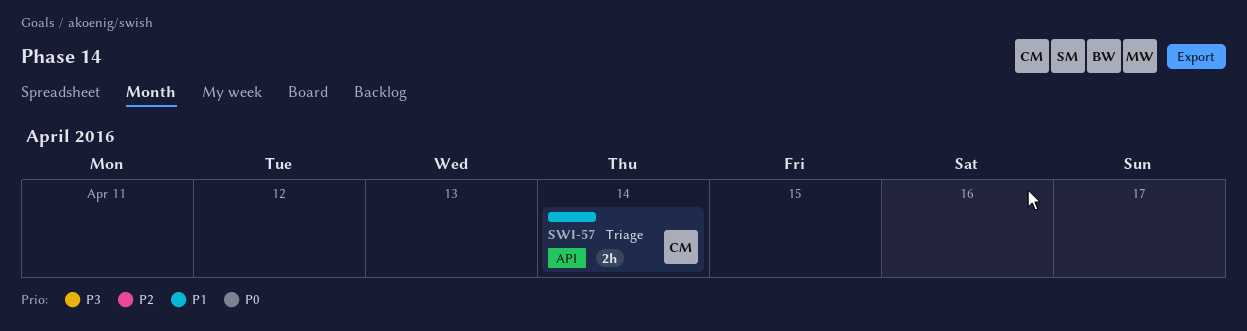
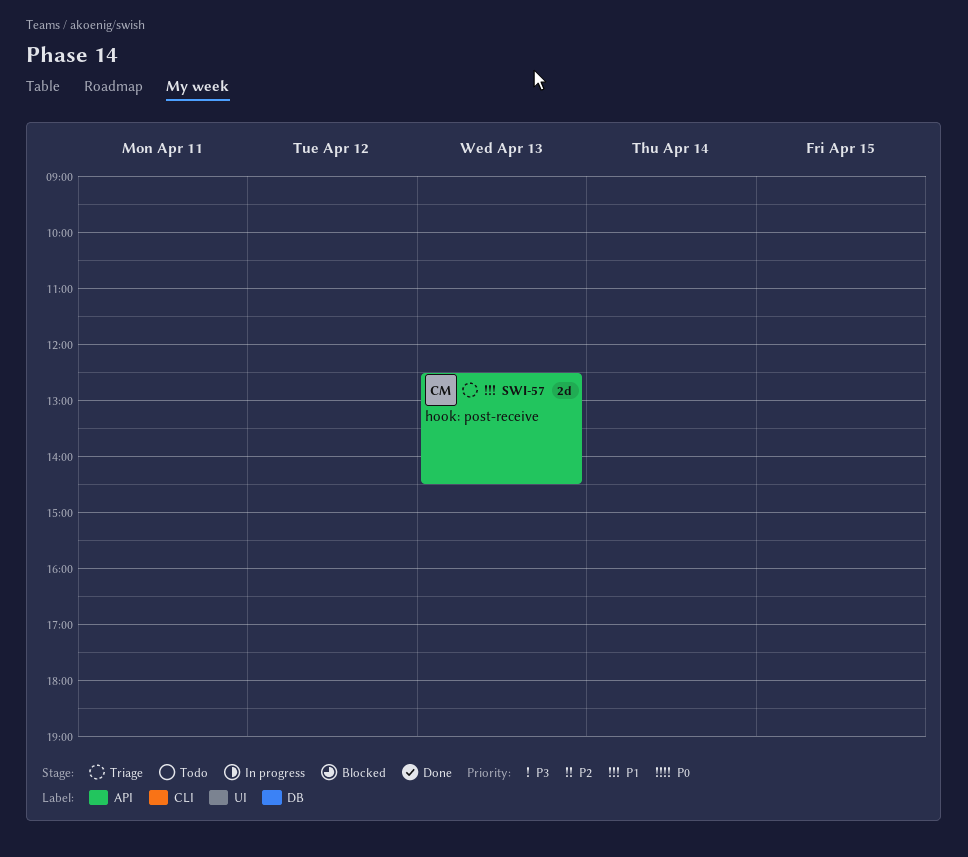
SWI-57, estimate: 2h -> 2d
SWI-57, day: Apr 14 -> Apr 13

